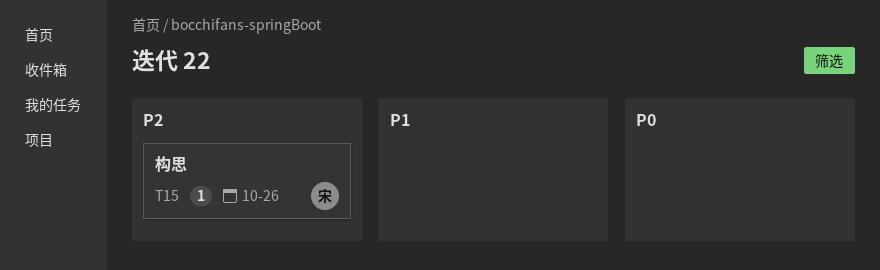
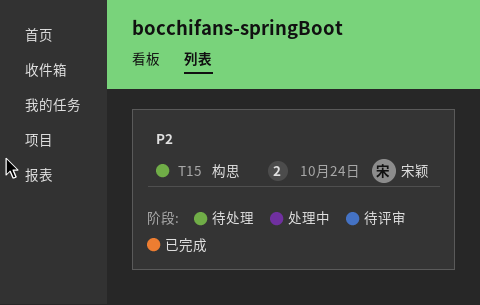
T15, estimate: 1 -> 2
T15, due: Oct 26 -> Oct 24

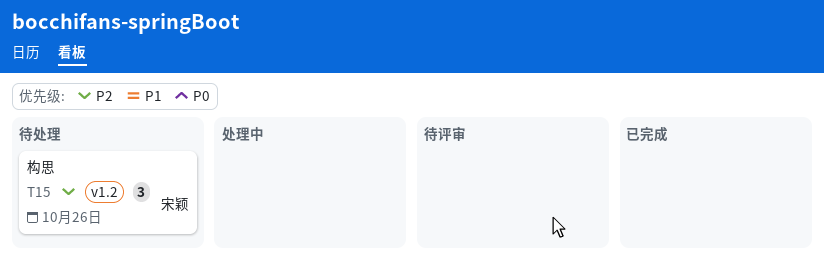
T15, estimate: 2 -> 3
T15, due: Oct 24 -> Oct 26

